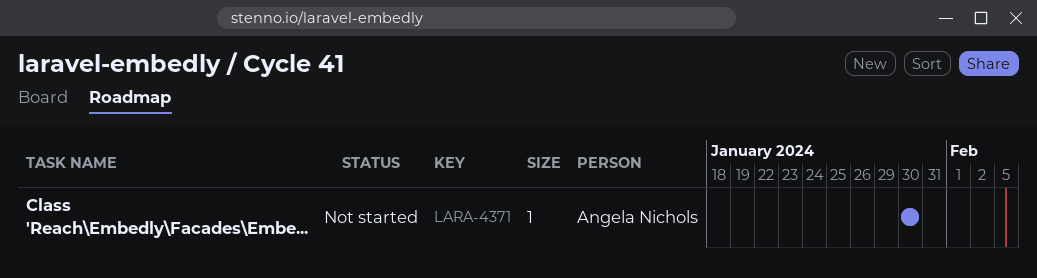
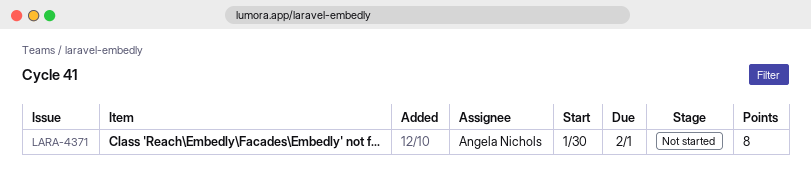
LARA-4371, estimate: 1 -> 8
LARA-4371, due: Jan 30 -> Feb 1

